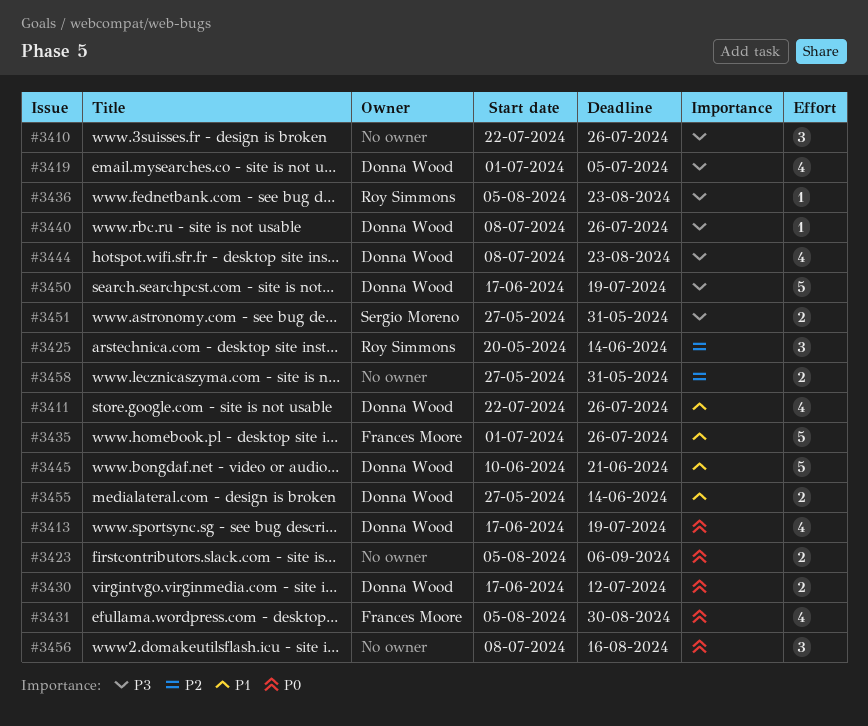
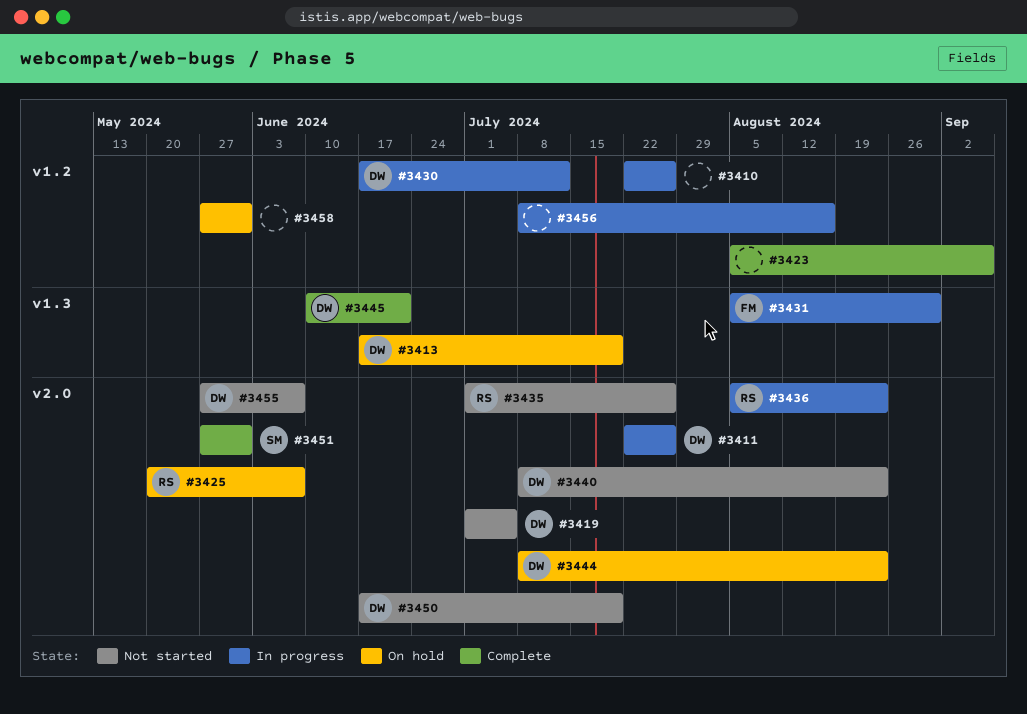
#3425, due: Jun 14 -> Jun 7
#3435, owner: Frances Moore -> Roy Simmons
#3440, due: Jul 26 -> Aug 23
#3455, due: Jun 14 -> Jun 7

